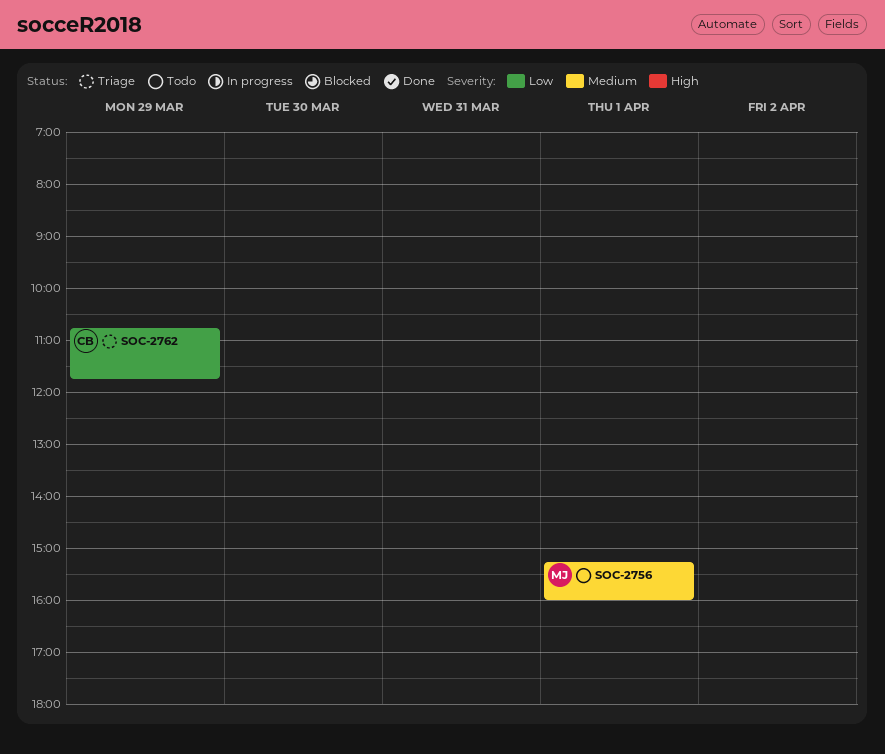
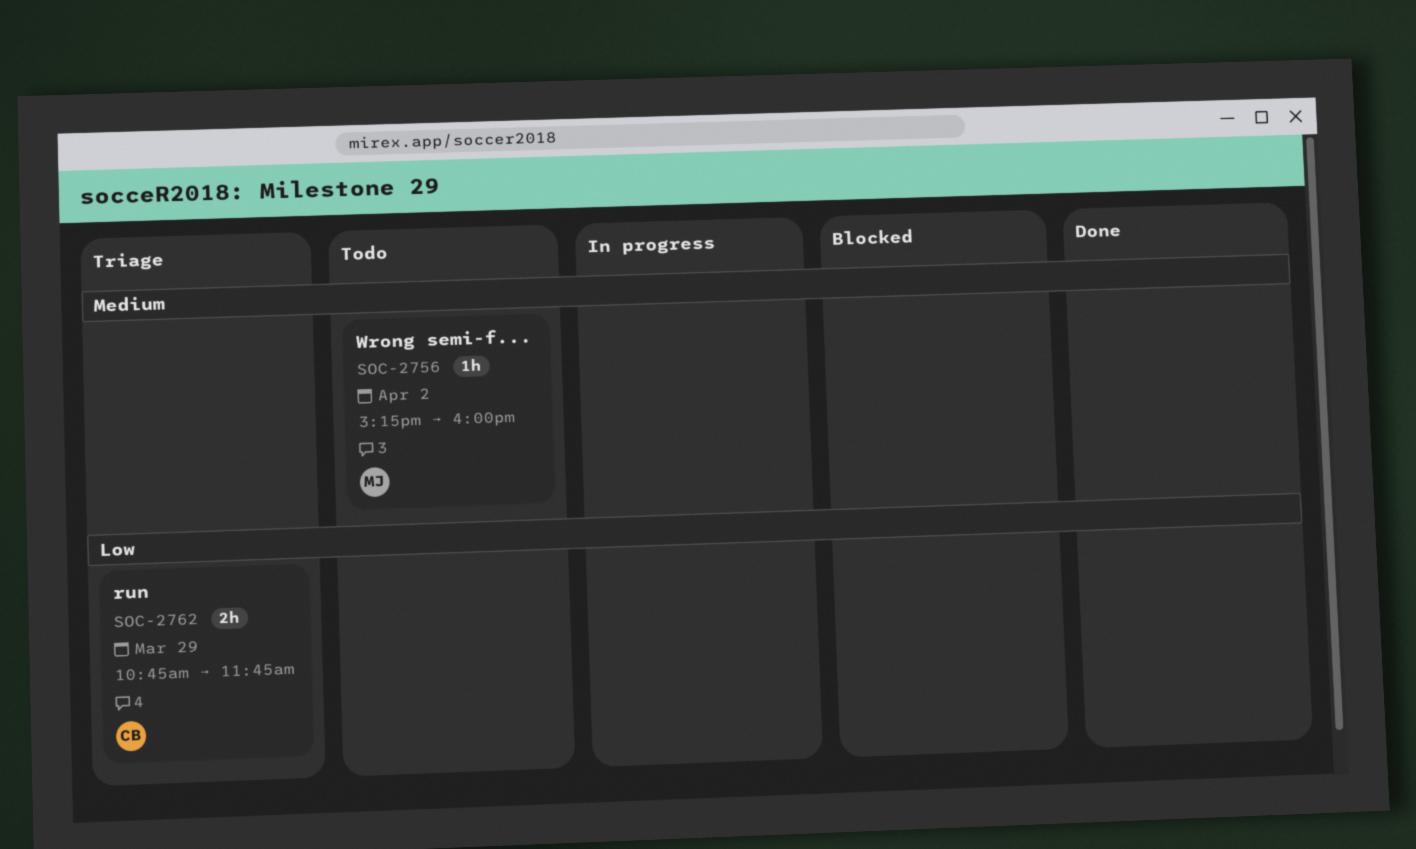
SOC-2756, day: Apr 1 -> Apr 2

